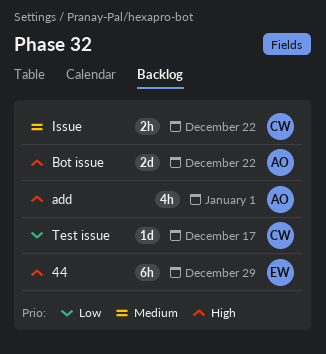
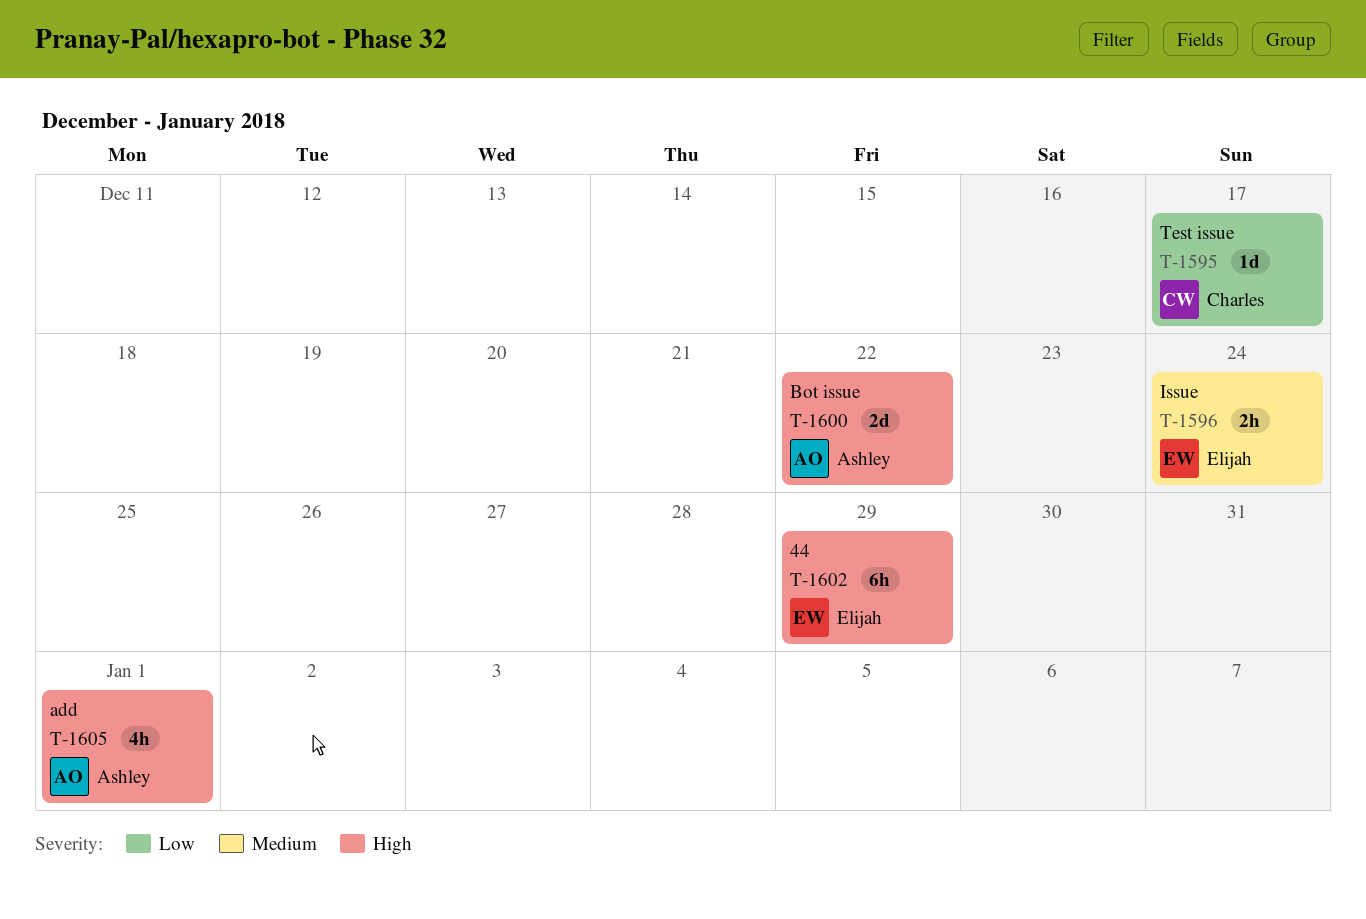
Issue, owner: Charles -> Elijah
Issue, due: Dec 22 -> Dec 24

